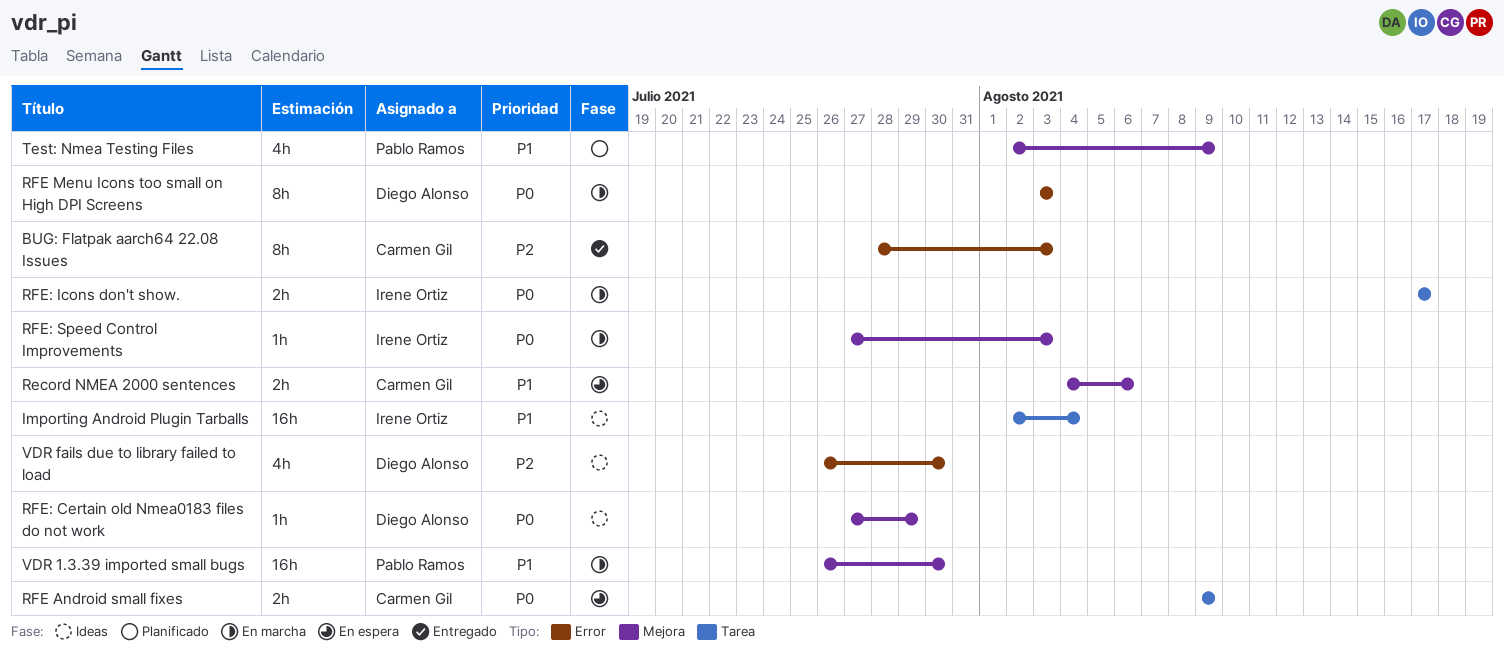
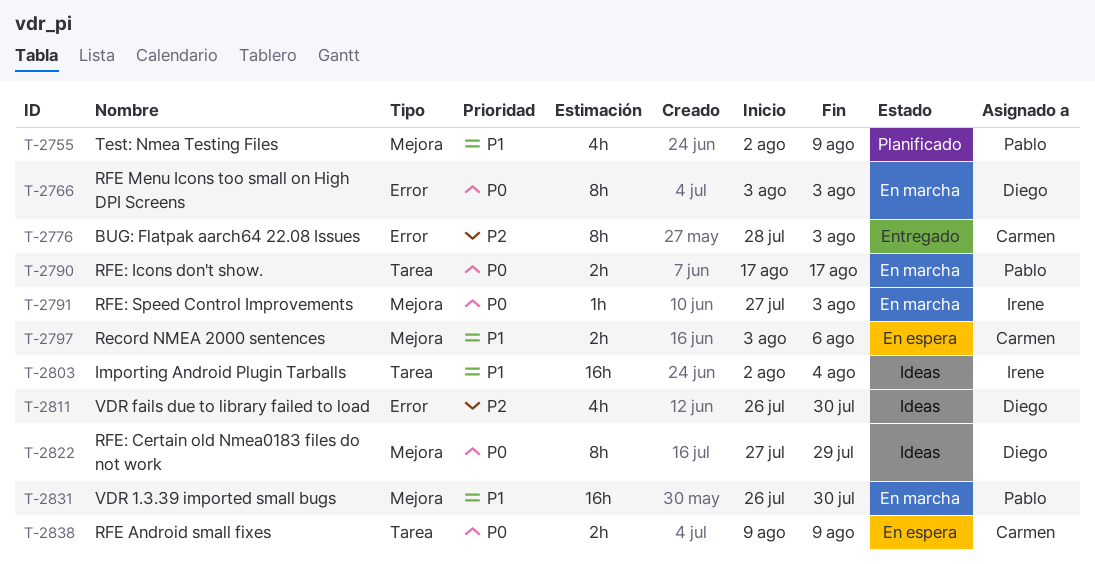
Record NMEA 2000 sentences, start: Aug 4 -> Aug 3
RFE: Certain old Nmea0183 files do not work, estimate: 1h -> 8h
RFE: Icons don't show., owner: Irene Ortiz -> Pablo Ramos

